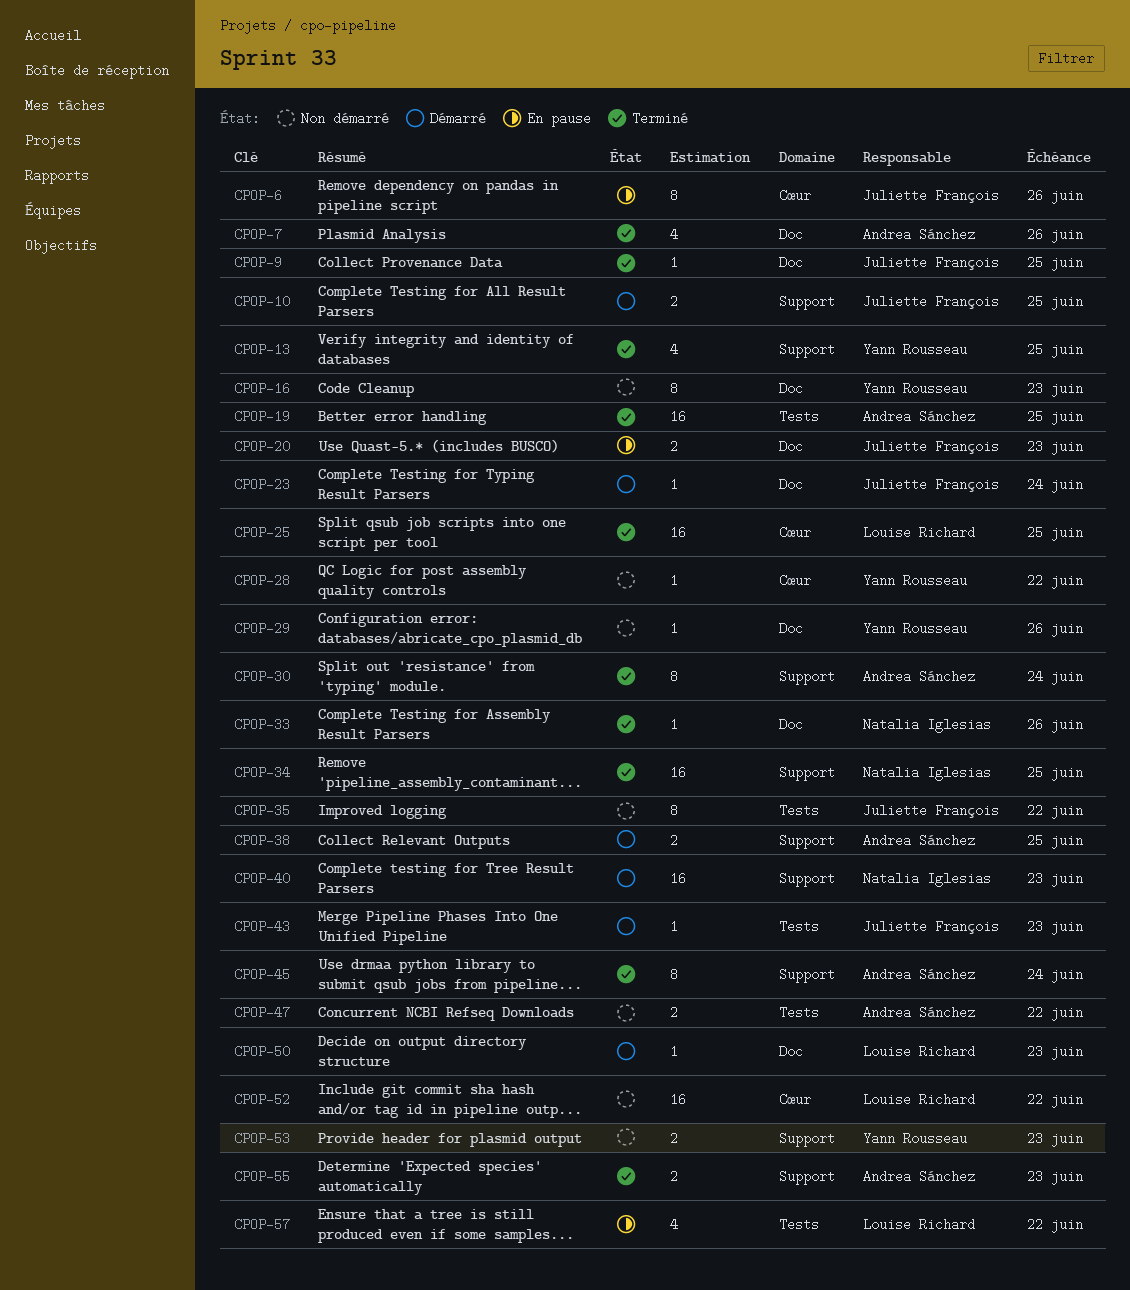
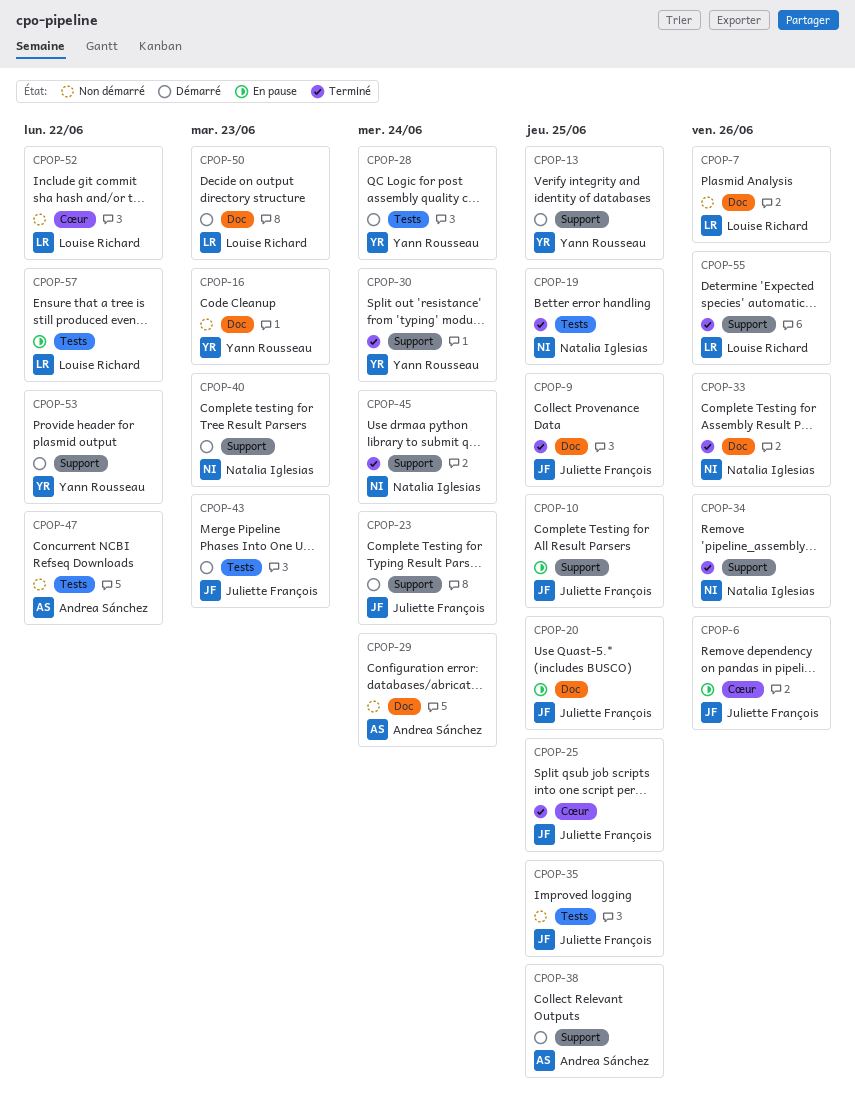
CPOP-7, status: Terminé -> Non démarré
CPOP-7, owner: Andrea Sánchez -> Louise Richard
CPOP-10, status: Démarré -> En pause
CPOP-13, status: Terminé -> Démarré
CPOP-19, owner: Andrea Sánchez -> Natalia Iglesias
CPOP-20, due: Jun 23 -> Jun 25
CPOP-23, label: Doc -> Support
CPOP-25, owner: Louise Richard -> Juliette François
CPOP-28, status: Non démarré -> Démarré
CPOP-28, label: Cœur -> Tests
CPOP-28, due: Jun 22 -> Jun 24
CPOP-29, owner: Yann Rousseau -> Andrea Sánchez
CPOP-29, due: Jun 26 -> Jun 24
CPOP-30, owner: Andrea Sánchez -> Yann Rousseau
CPOP-34, due: Jun 25 -> Jun 26
CPOP-35, due: Jun 22 -> Jun 25
CPOP-45, owner: Andrea Sánchez -> Natalia Iglesias
CPOP-53, status: Non démarré -> Démarré
CPOP-53, due: Jun 23 -> Jun 22
CPOP-55, owner: Andrea Sánchez -> Louise Richard
CPOP-55, due: Jun 23 -> Jun 26

